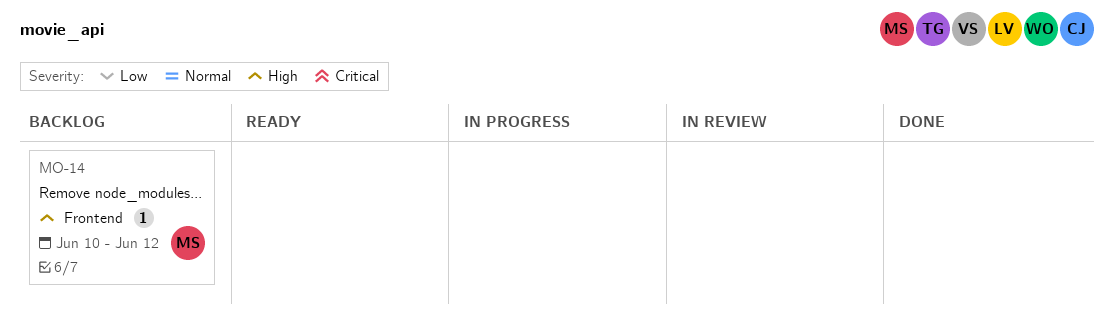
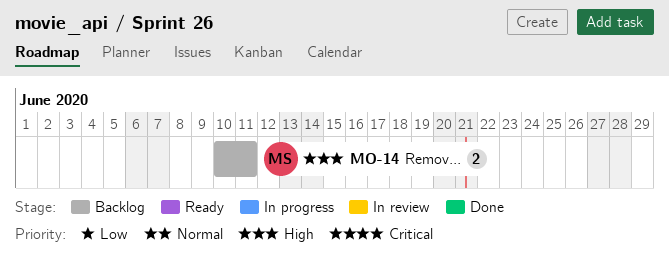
MO-14, estimate: 1 -> 2
MO-14, due: Jun 12 -> Jun 11

